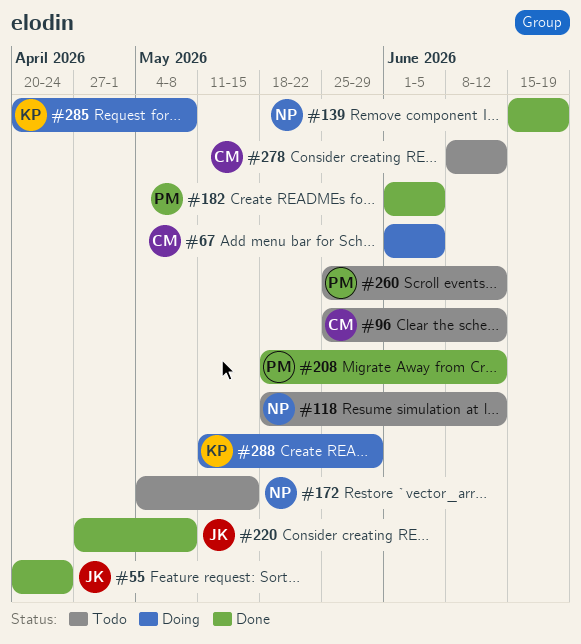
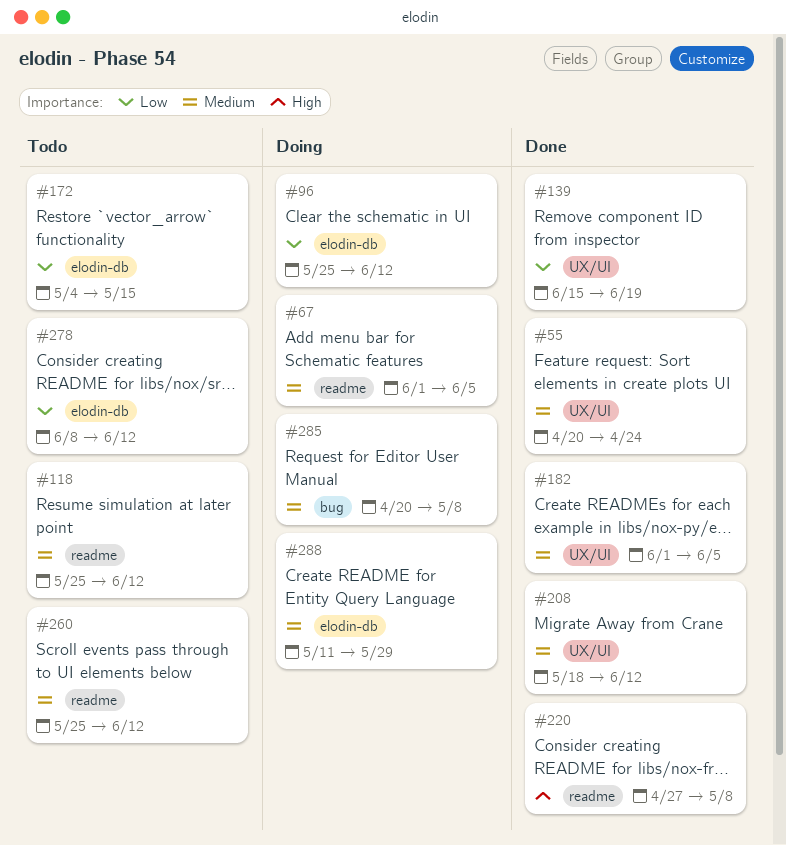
#96, status: Todo -> Doing
#118, start: May 18 -> May 25

